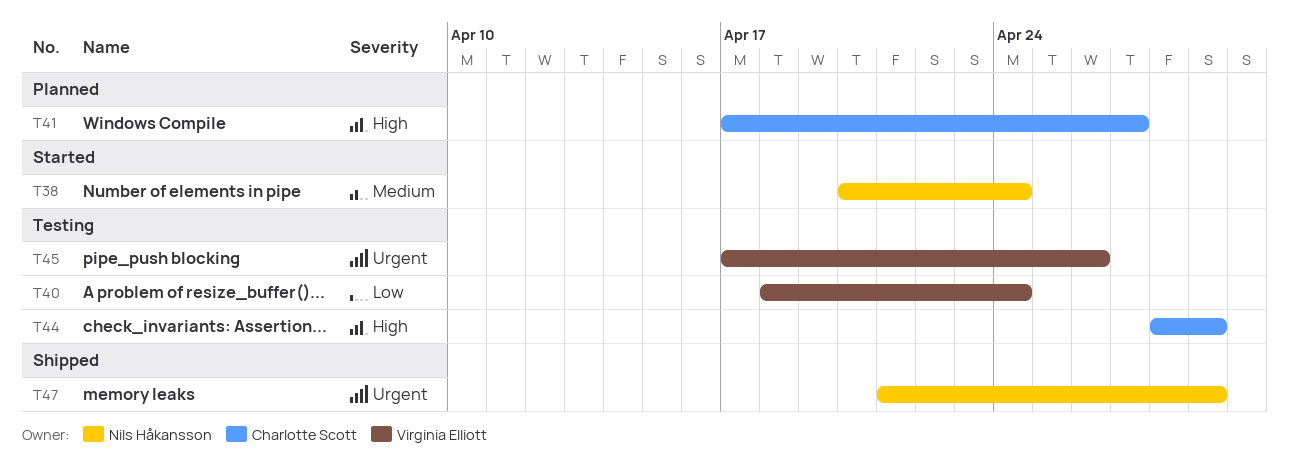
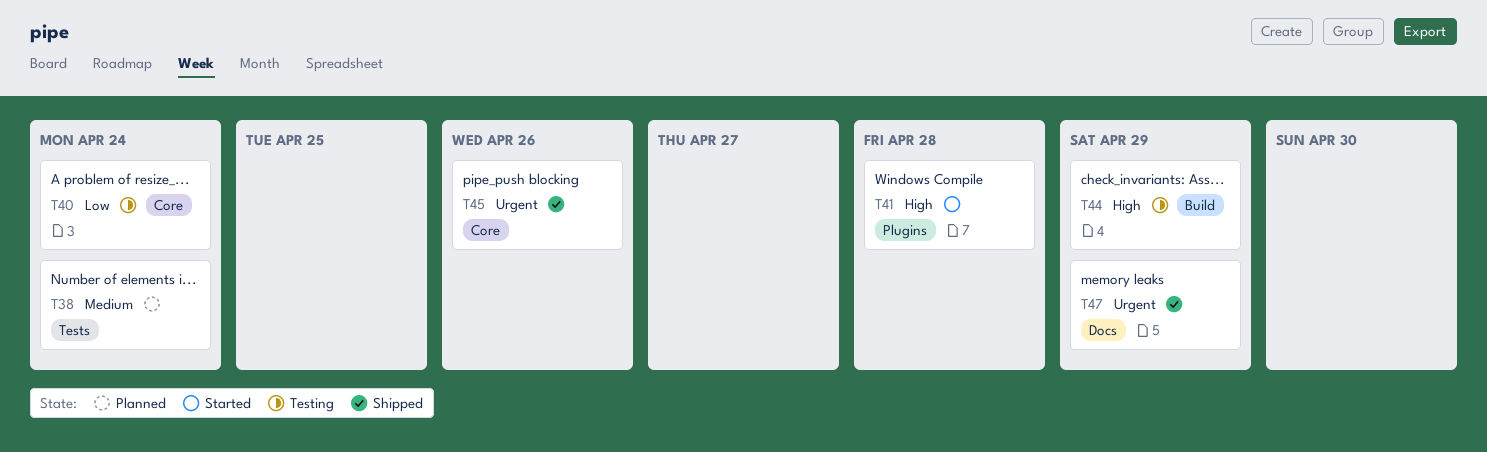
T38, status: Started -> Planned
T41, status: Planned -> Started
T41, due: Apr 27 -> Apr 28
T45, status: Testing -> Shipped

